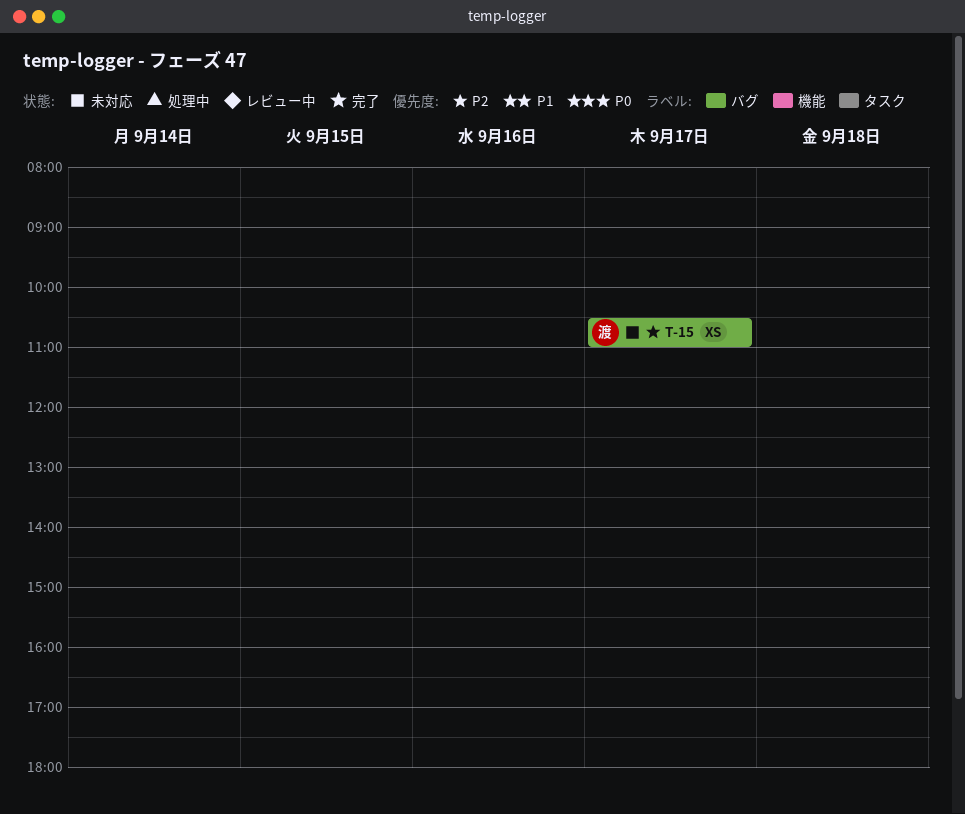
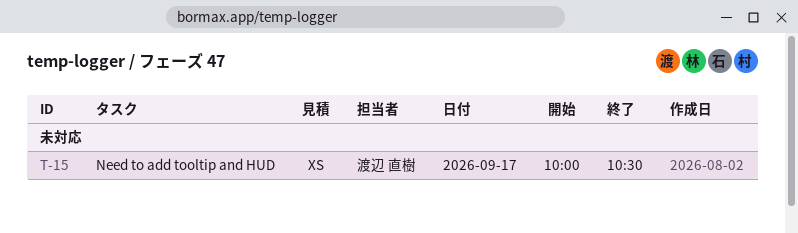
T-15, begins: 10:30 -> 10:00
T-15, ends: 11:00 -> 10:30

